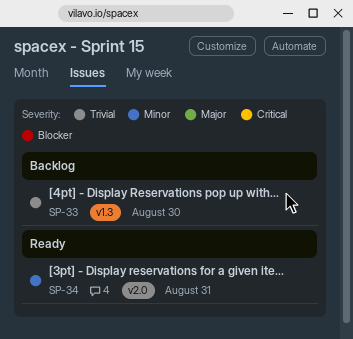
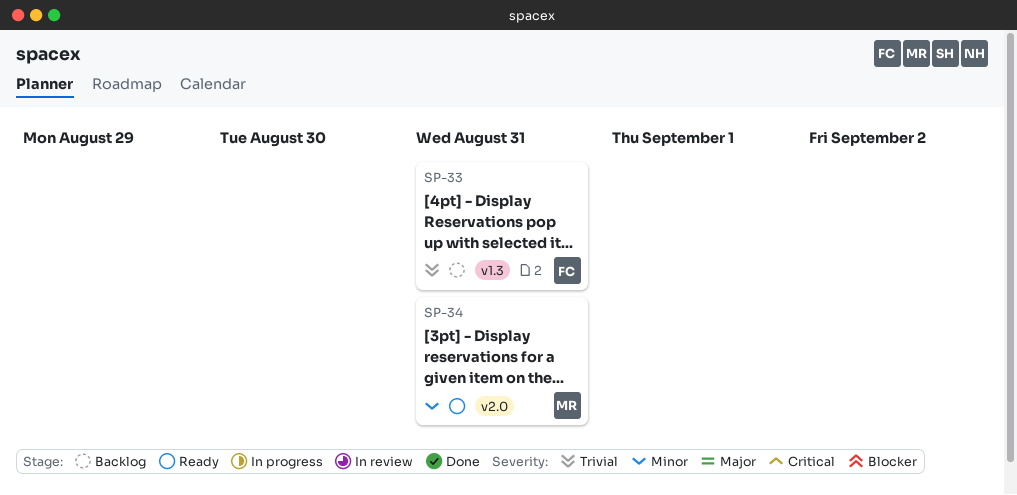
SP-33, due: Aug 30 -> Aug 31

